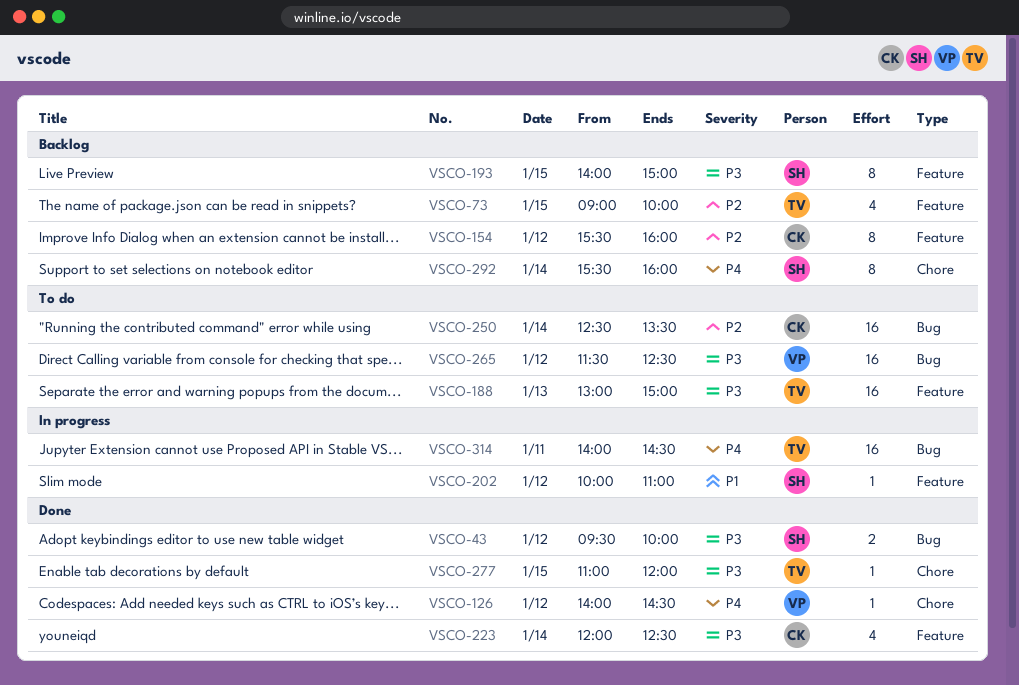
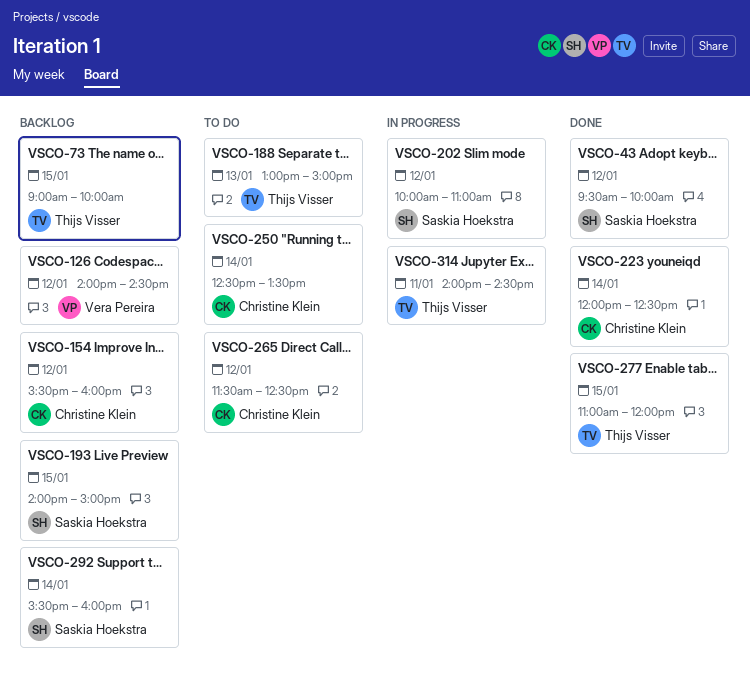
VSCO-126, status: Done -> Backlog
VSCO-265, owner: Vera Pereira -> Christine Klein

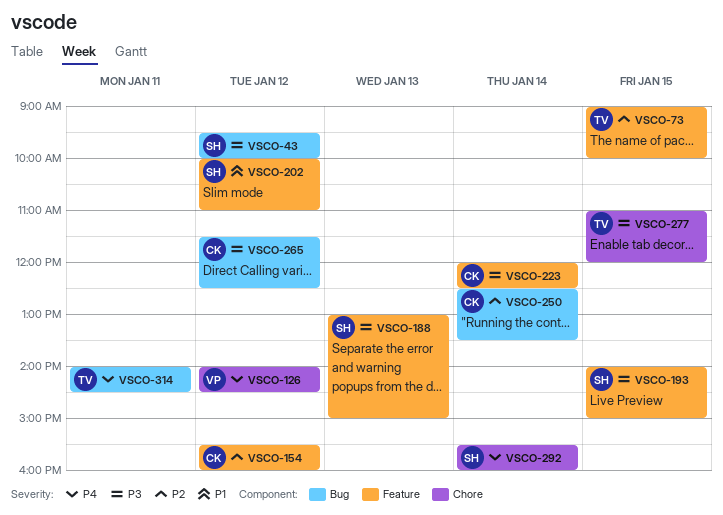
VSCO-188, owner: Thijs Visser -> Saskia Hoekstra

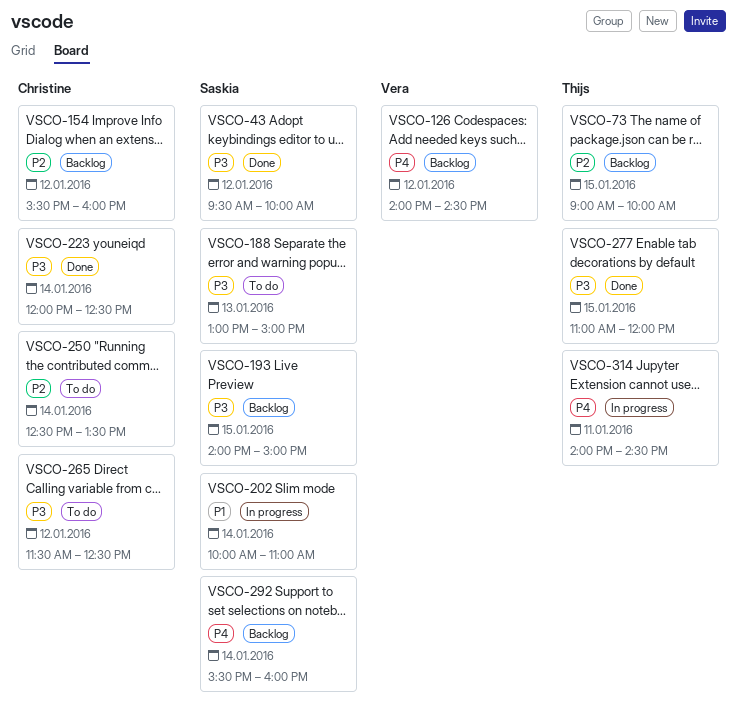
VSCO-202, day: Jan 12 -> Jan 14

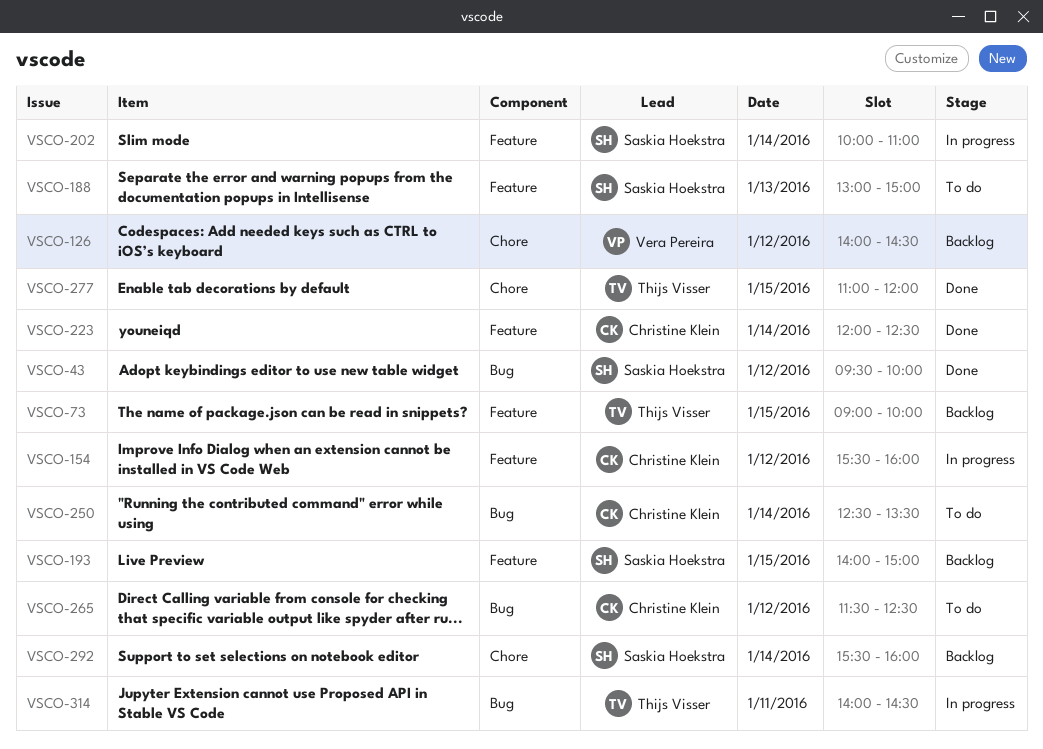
VSCO-154, status: Backlog -> In progress

